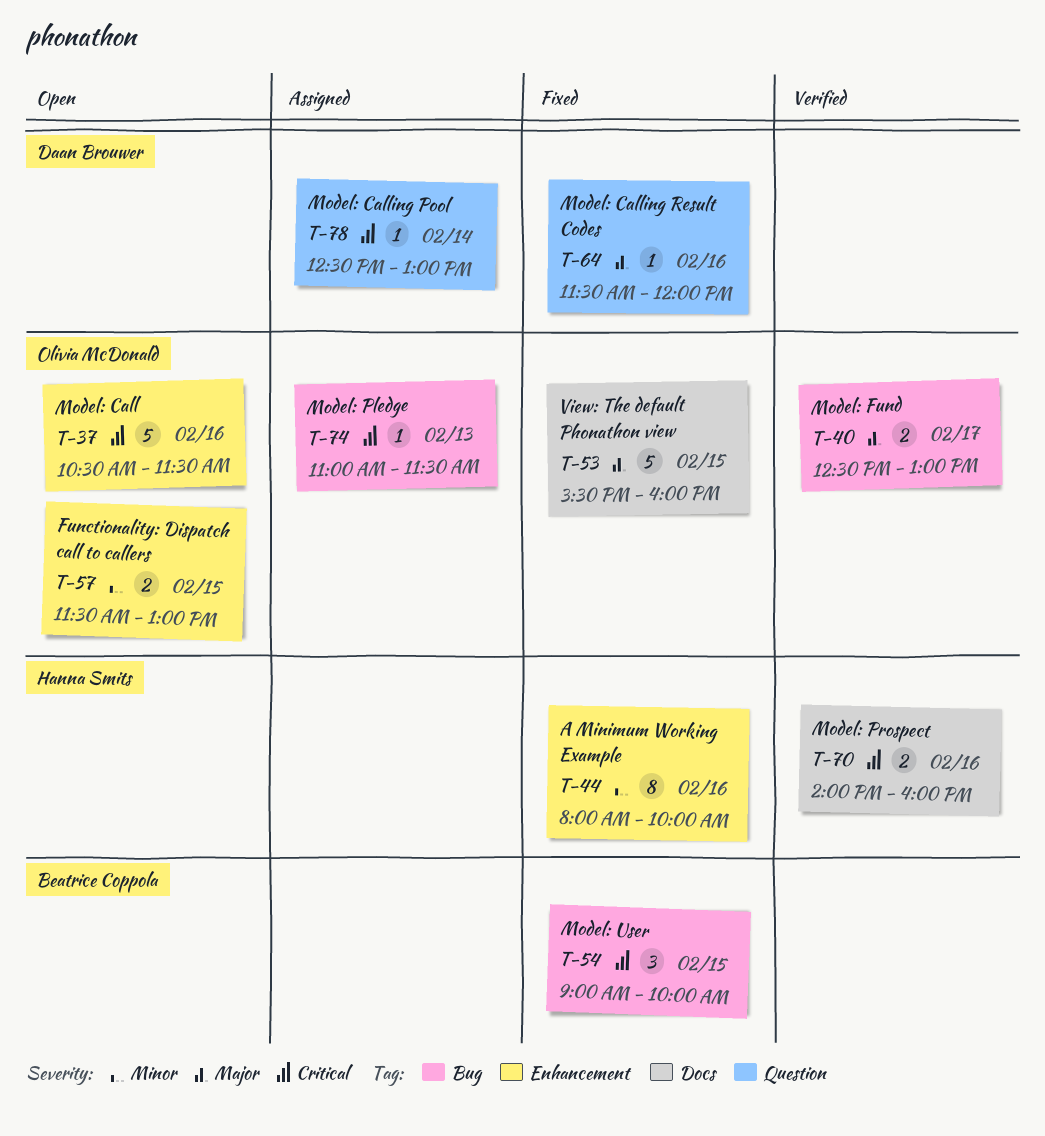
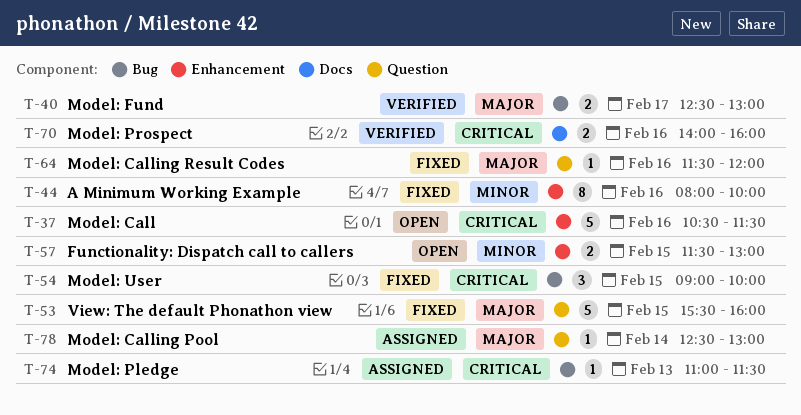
T-53, label: Docs -> Question
T-78, priority: Critical -> Major

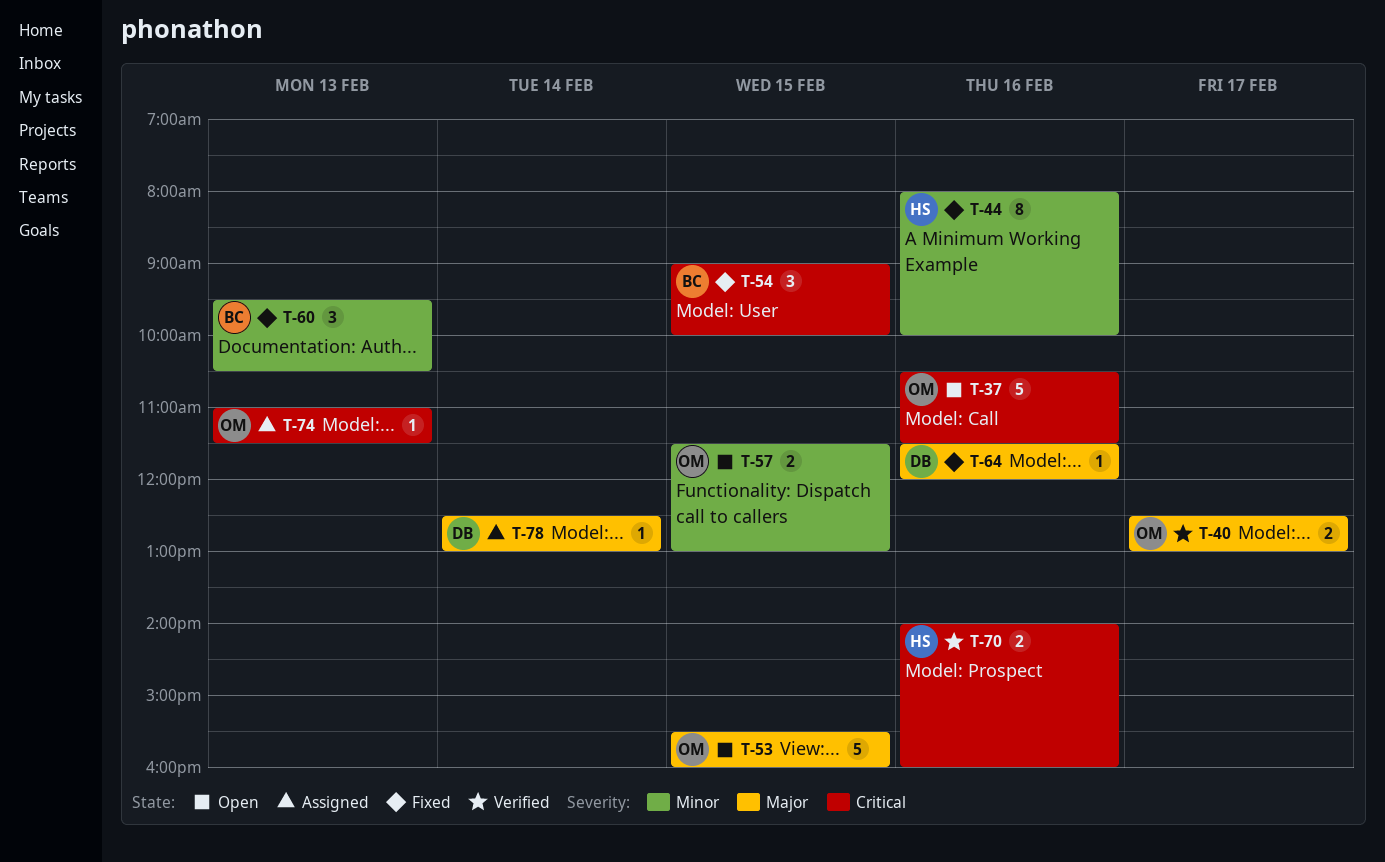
T-53, status: Fixed -> Open
T-60: none -> present

